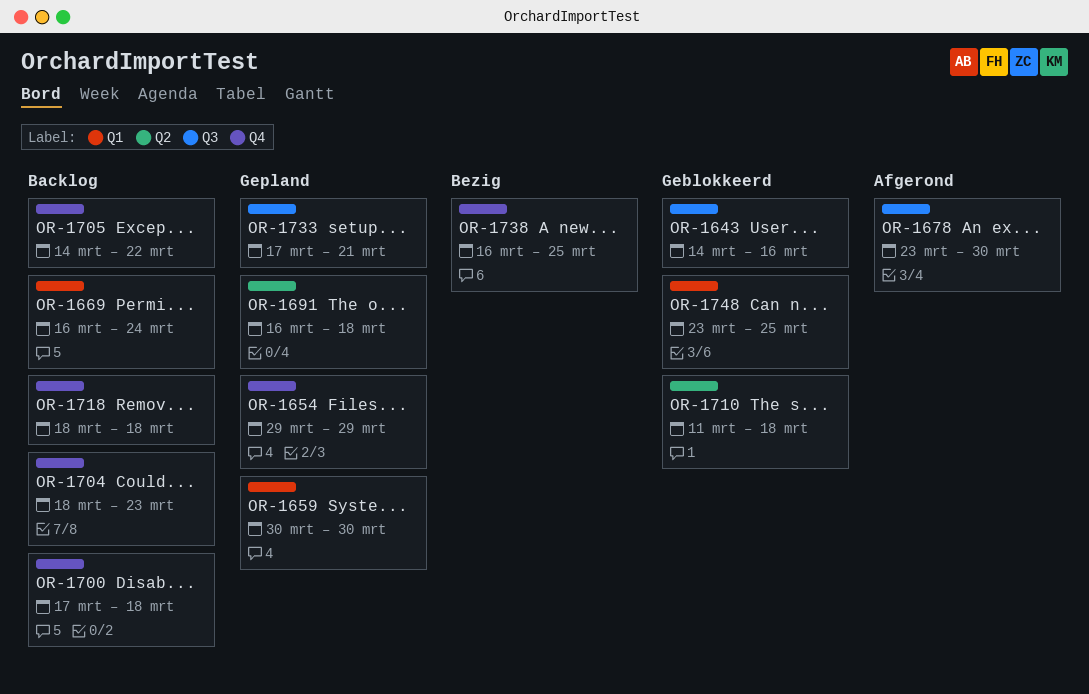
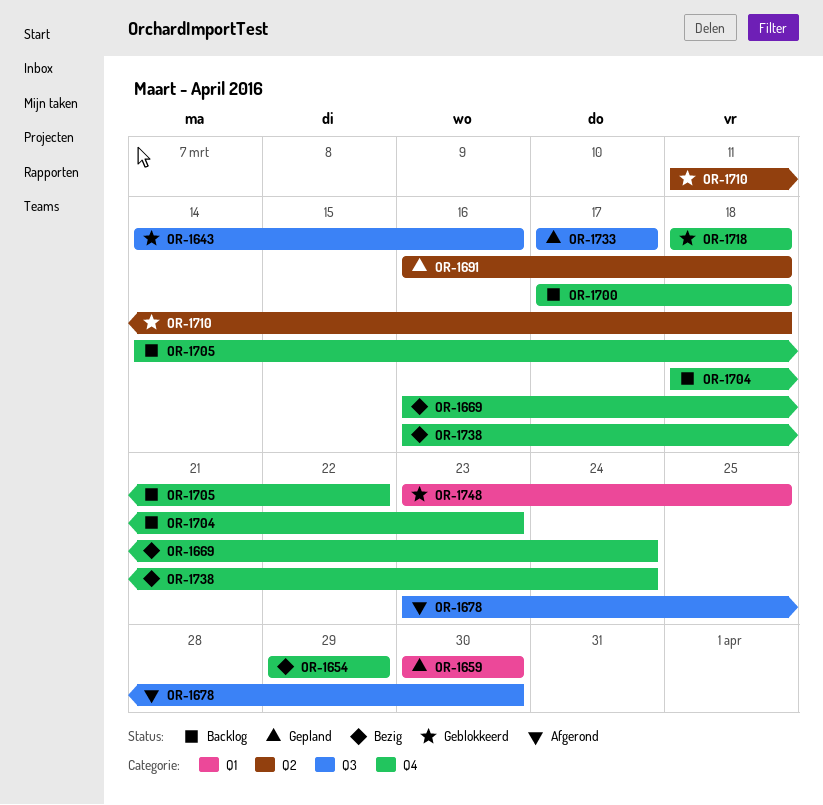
OR-1654, status: Gepland -> Bezig
OR-1669, status: Backlog -> Bezig
OR-1669, label: Q1 -> Q4
OR-1718, status: Backlog -> Geblokkeerd
OR-1733, due: Mar 21 -> Mar 17
OR-1738, due: Mar 25 -> Mar 24

